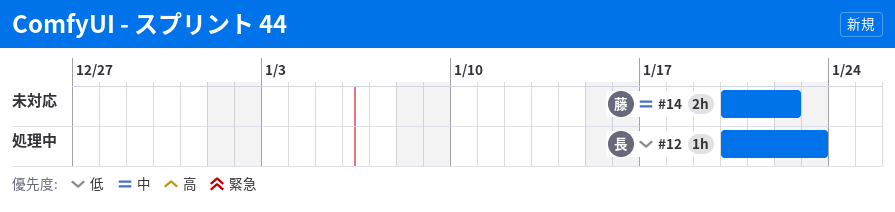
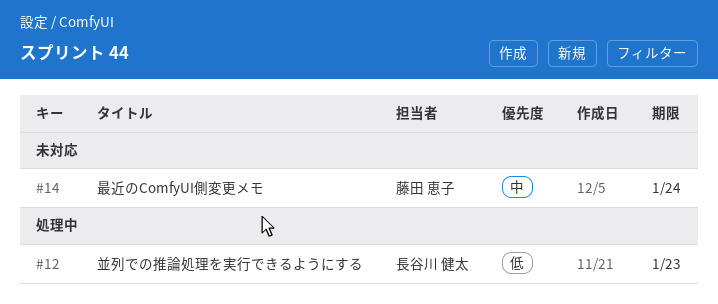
#14, due: Jan 22 -> Jan 24

